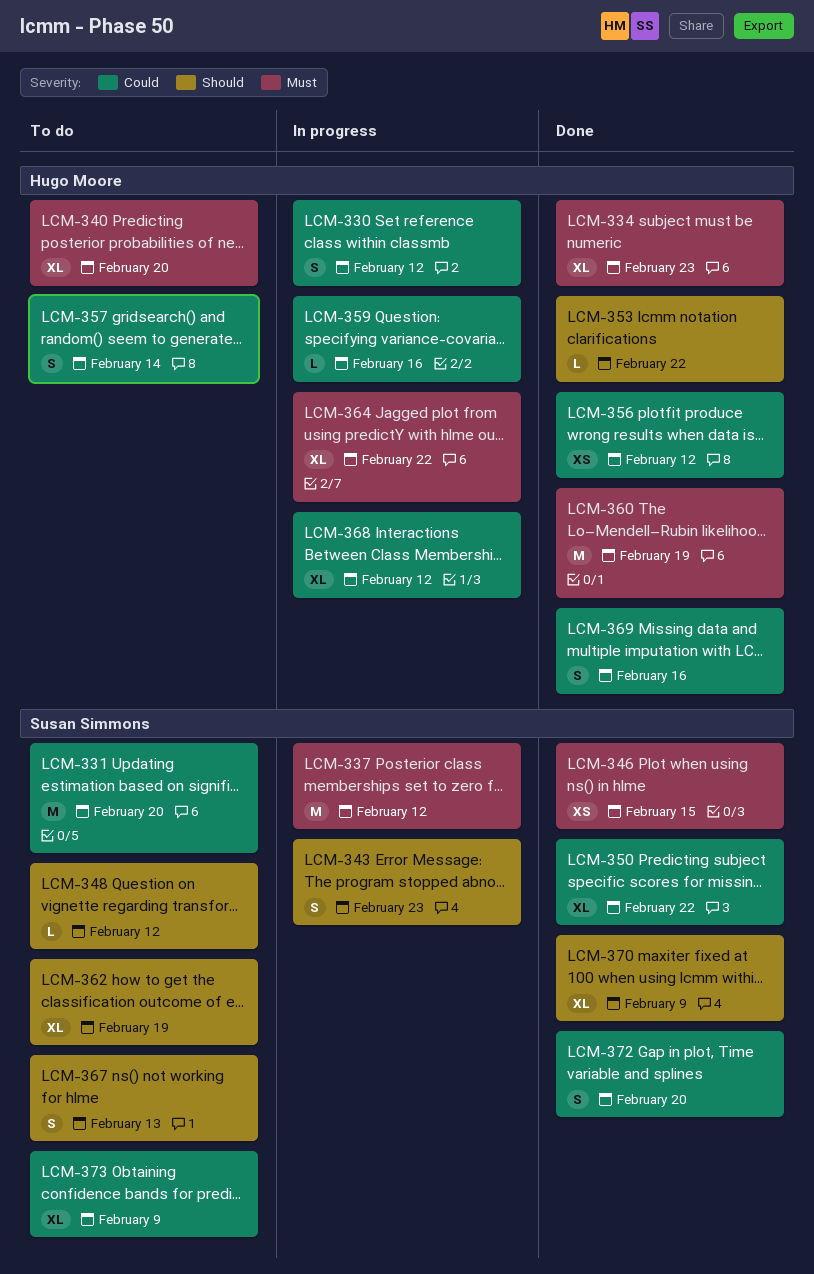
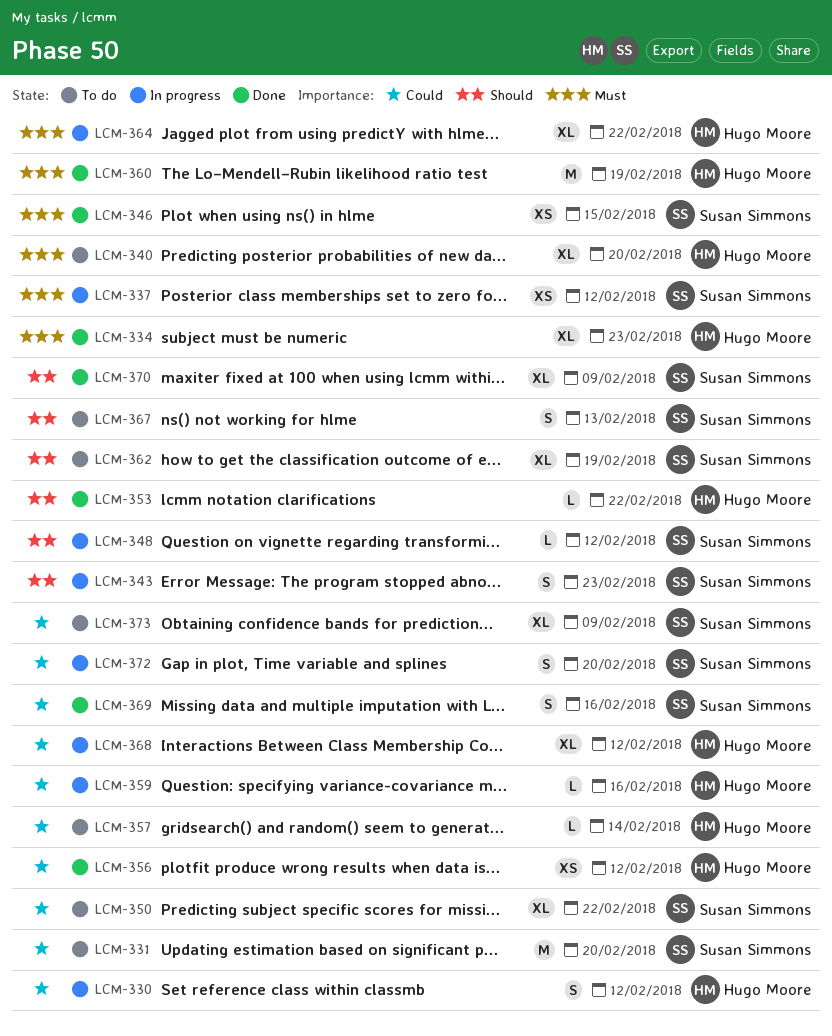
LCM-337, estimate: M -> XS
LCM-348, status: To do -> In progress
LCM-350, status: Done -> To do
LCM-357, estimate: S -> L
LCM-369, owner: Hugo Moore -> Susan Simmons
LCM-372, status: Done -> In progress

